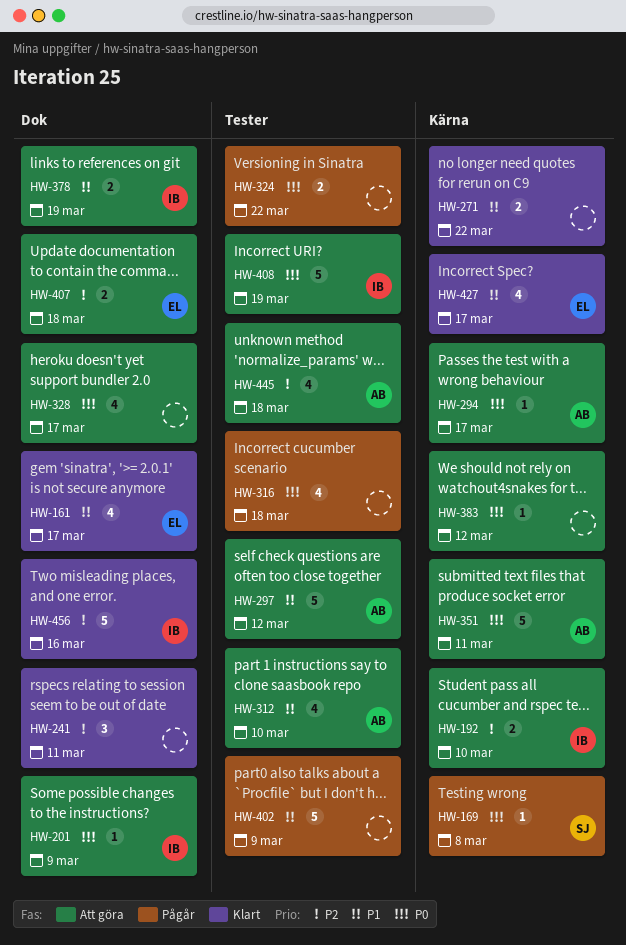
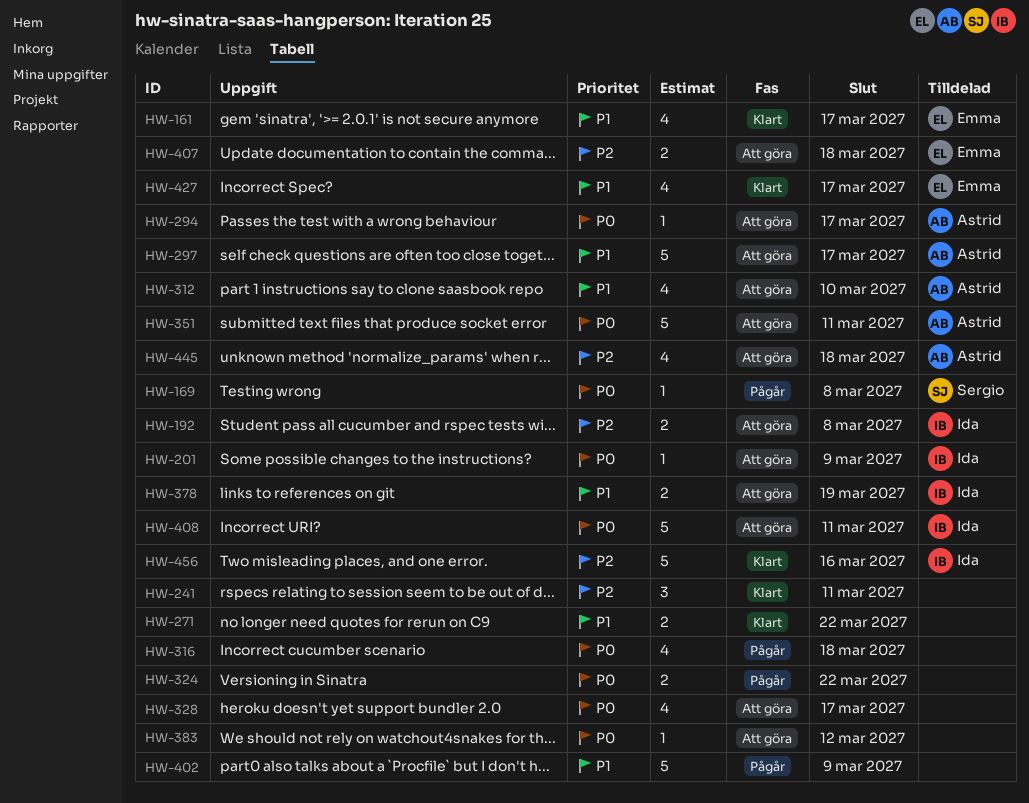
HW-192, due: Mar 10 -> Mar 8
HW-297, due: Mar 12 -> Mar 17
HW-408, due: Mar 19 -> Mar 11

